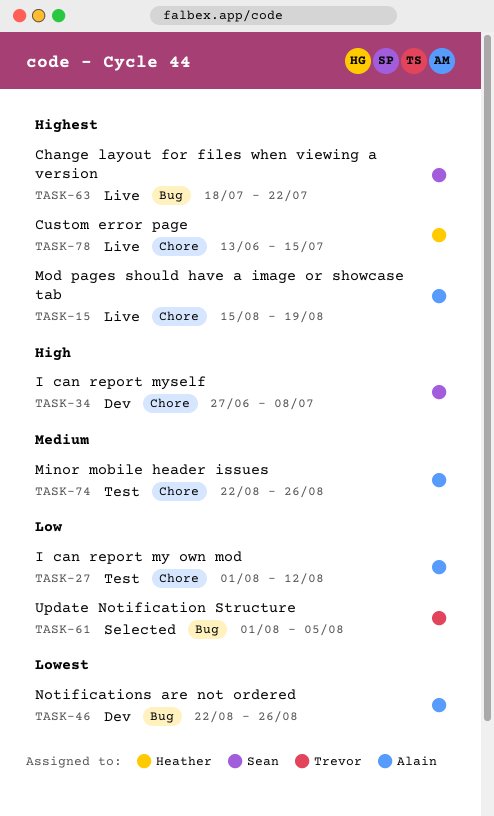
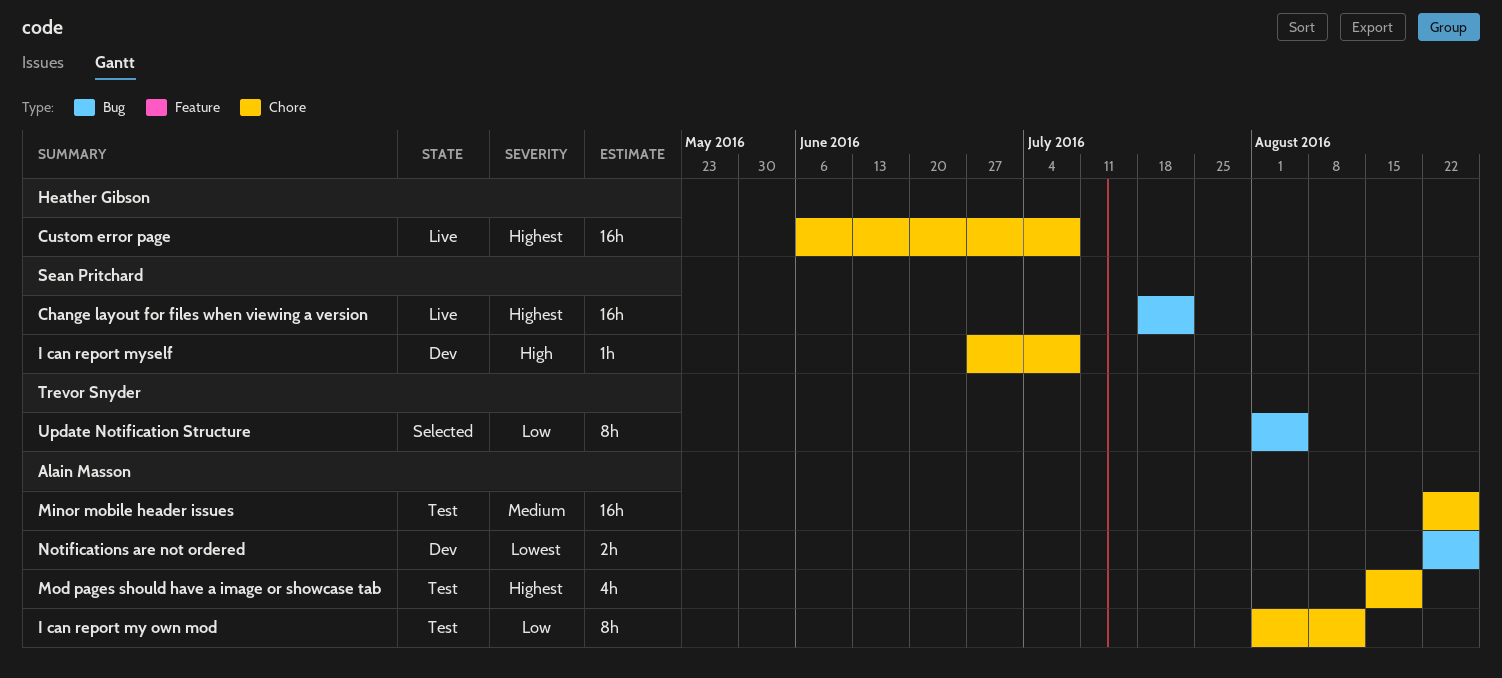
Custom error page, start: Jun 13 -> Jun 6
Custom error page, due: Jul 15 -> Jul 8
Mod pages should have a image or showcase tab, status: Live -> Test

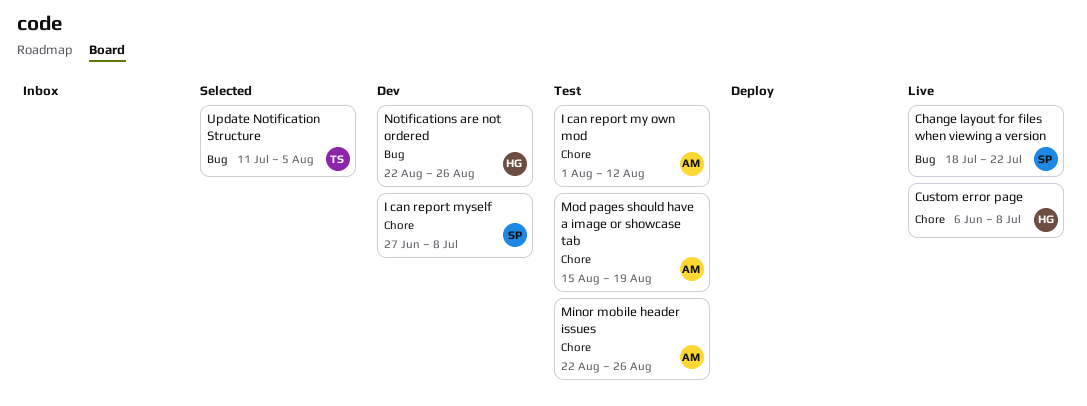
Notifications are not ordered, owner: Alain Masson -> Heather Gibson
Update Notification Structure, start: Aug 1 -> Jul 11

